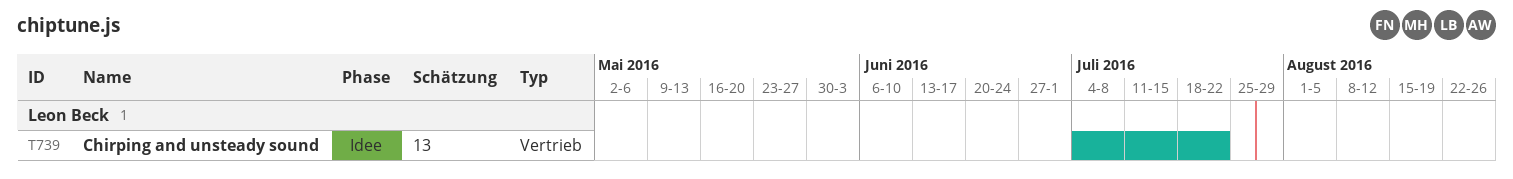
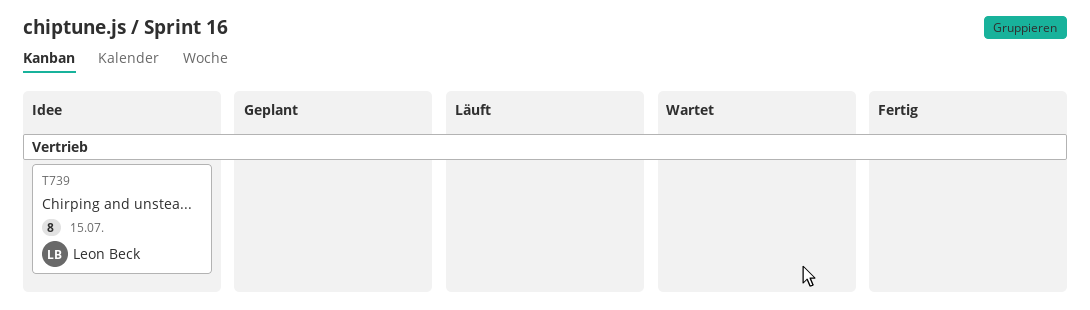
T739, estimate: 13 -> 8
T739, due: Jul 22 -> Jul 15

